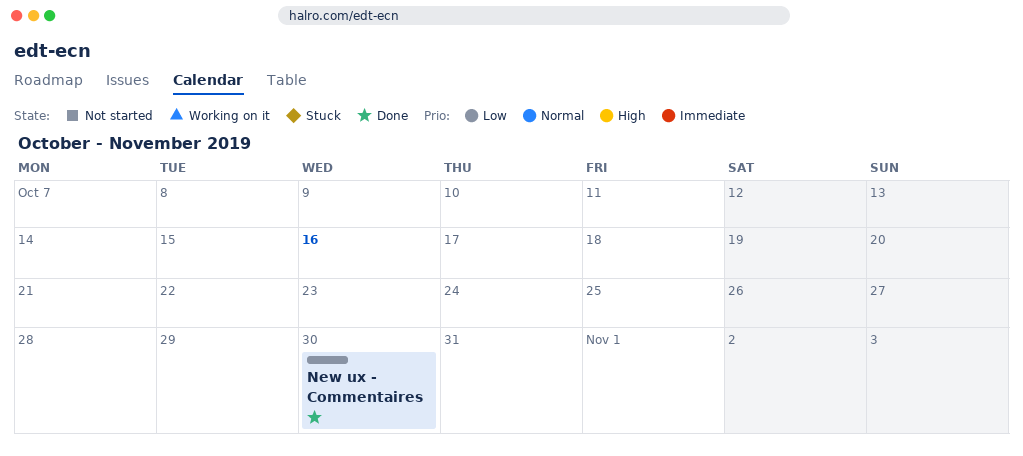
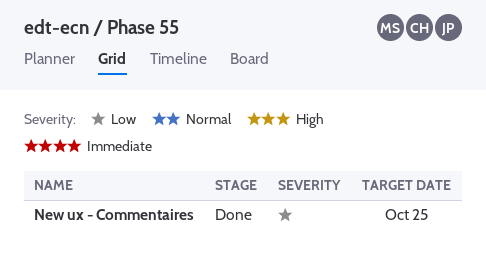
New ux - Commentaires, due: Oct 30 -> Oct 25

